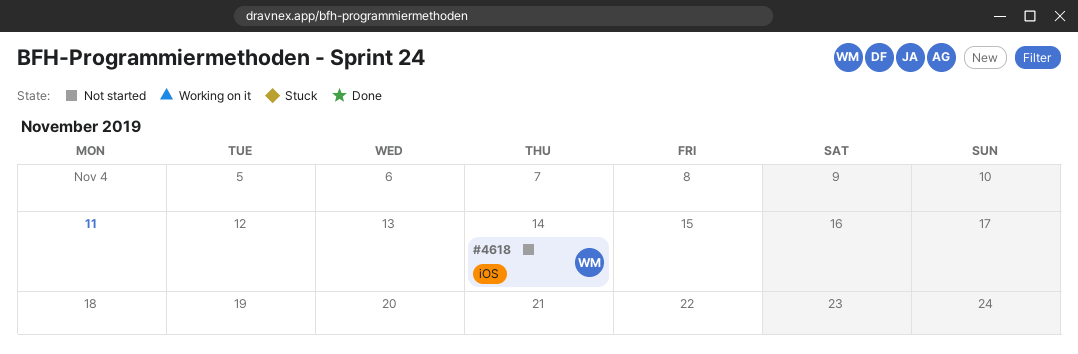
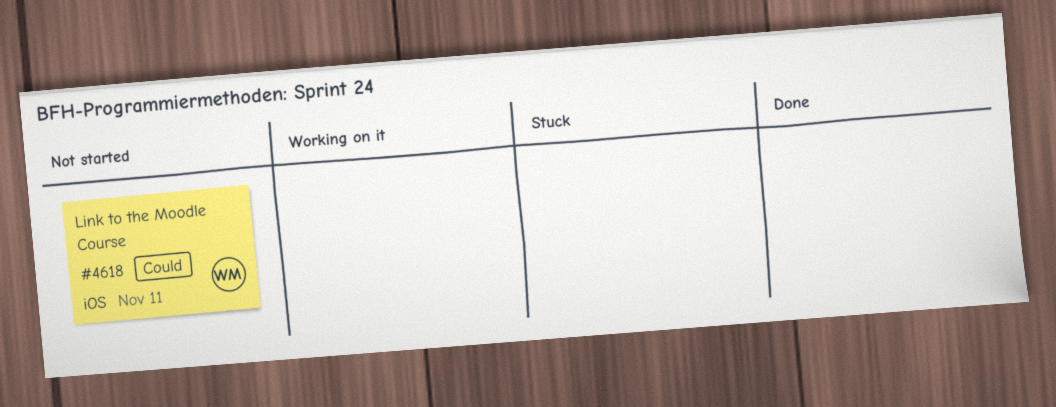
#4618, due: Nov 14 -> Nov 11

